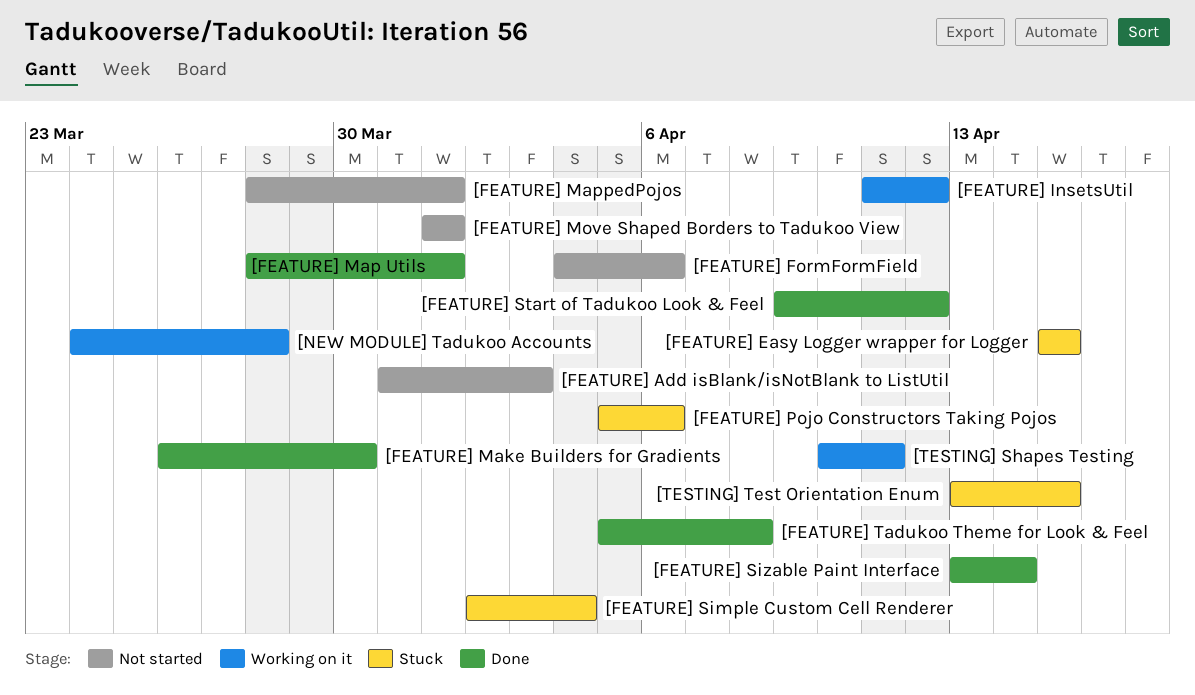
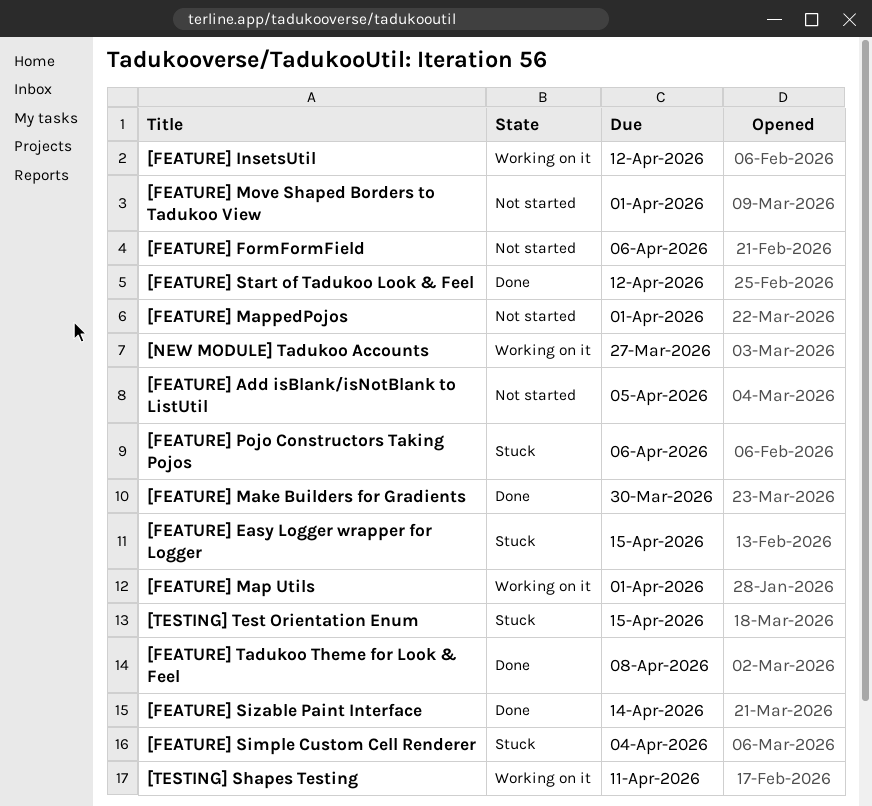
[FEATURE] Add isBlank/isNotBlank to ListUtil, due: Apr 3 -> Apr 5
[FEATURE] Map Utils, status: Done -> Working on it
[NEW MODULE] Tadukoo Accounts, due: Mar 28 -> Mar 27

